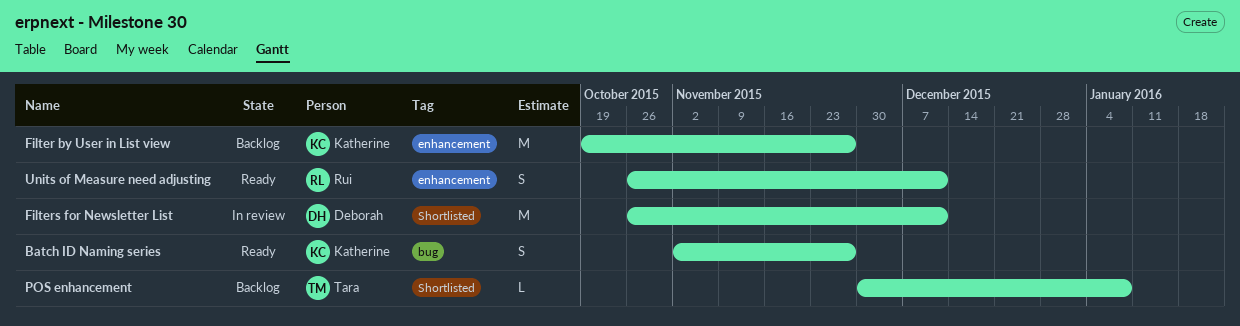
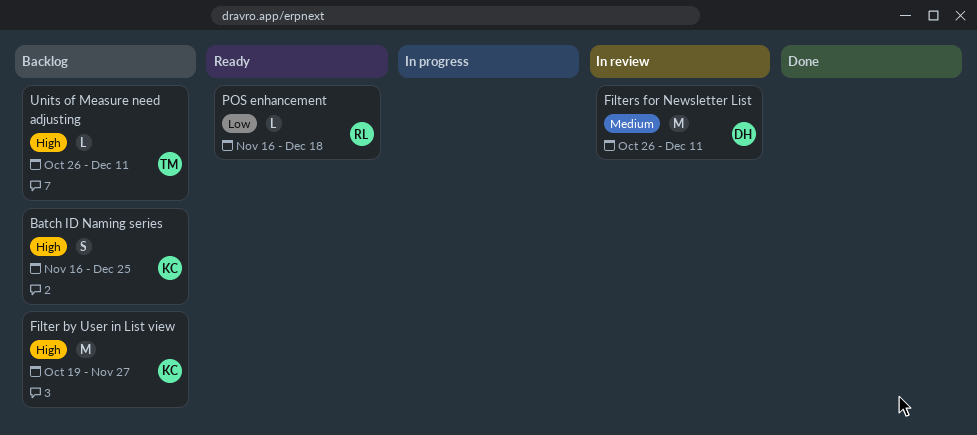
Batch ID Naming series, status: Ready -> Backlog
Batch ID Naming series, start: Nov 2 -> Nov 16
Batch ID Naming series, due: Nov 27 -> Dec 25
POS enhancement, status: Backlog -> Ready
POS enhancement, owner: Tara -> Rui
POS enhancement, start: Nov 30 -> Nov 16
POS enhancement, due: Jan 8 -> Dec 18
Units of Measure need adjusting, status: Ready -> Backlog
Units of Measure need adjusting, owner: Rui -> Tara
Units of Measure need adjusting, estimate: S -> L

